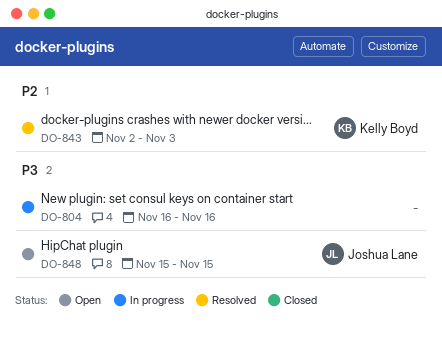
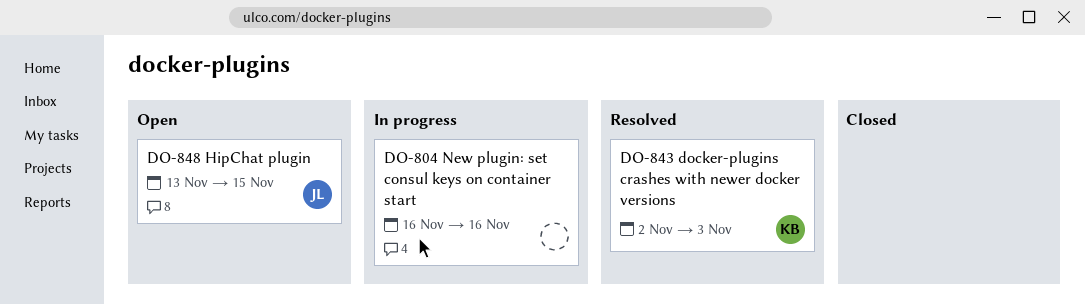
DO-848, start: Nov 15 -> Nov 13

